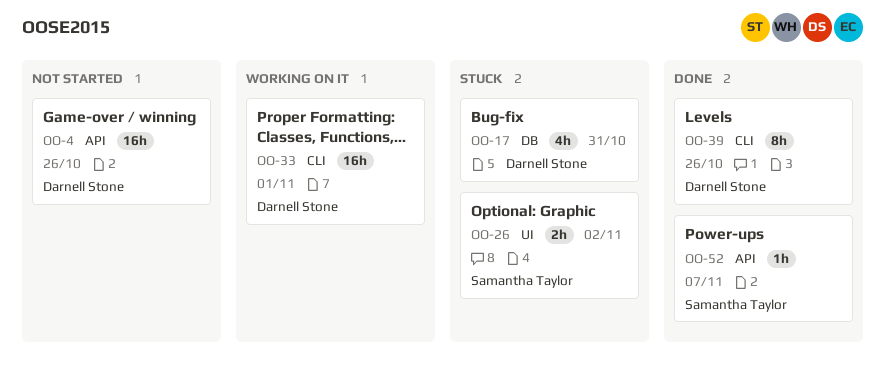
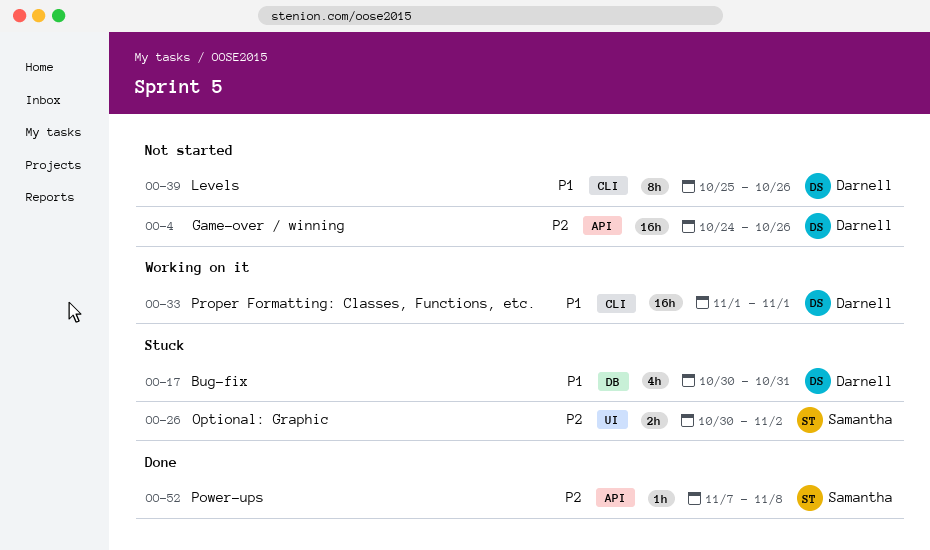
OO-39, status: Done -> Not started
OO-52, due: Nov 7 -> Nov 8

